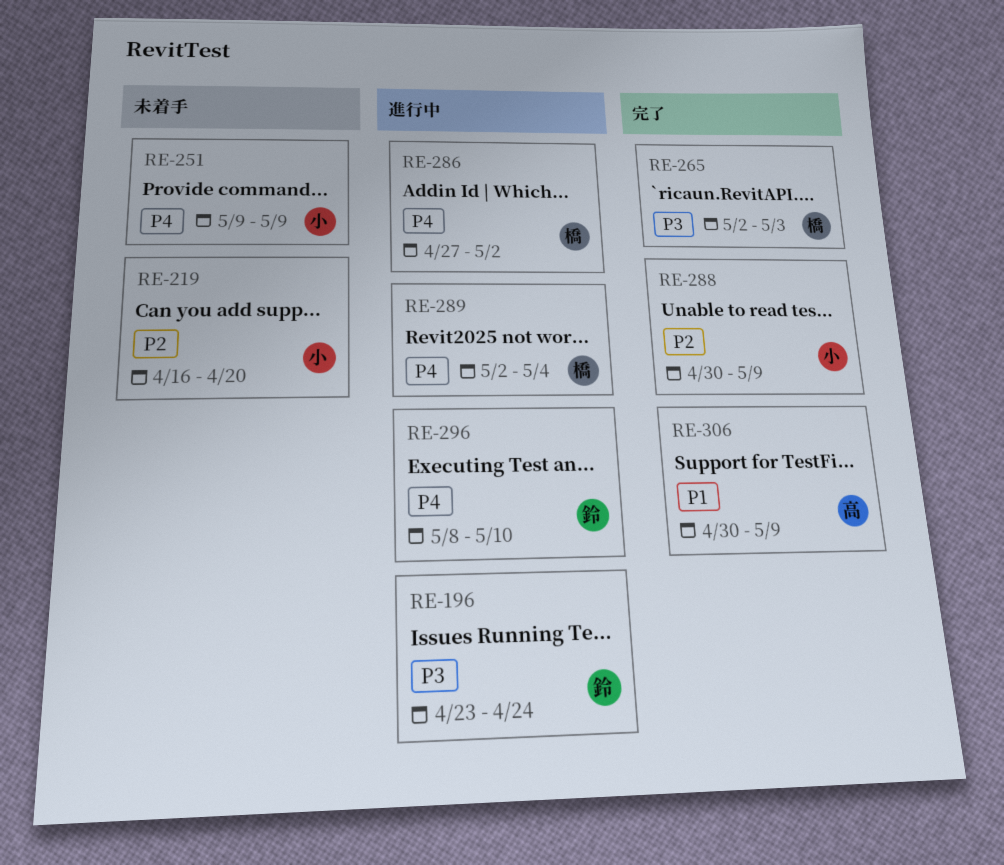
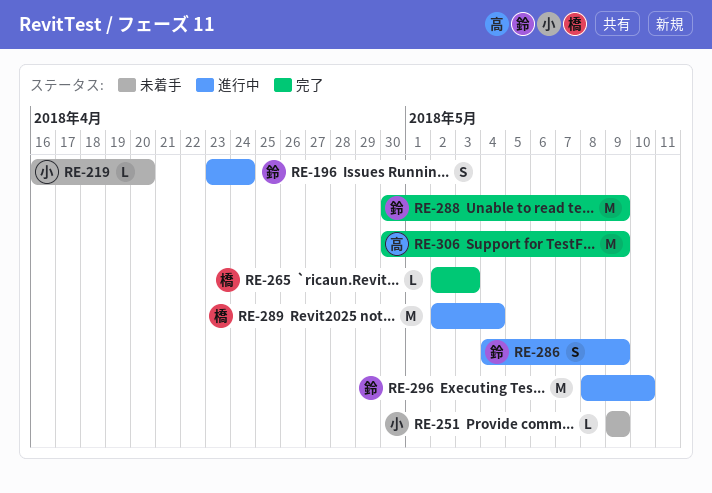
RE-286, owner: 橋 -> 鈴
RE-286, start: Apr 27 -> May 4
RE-286, due: May 2 -> May 9
RE-288, owner: 小 -> 鈴

